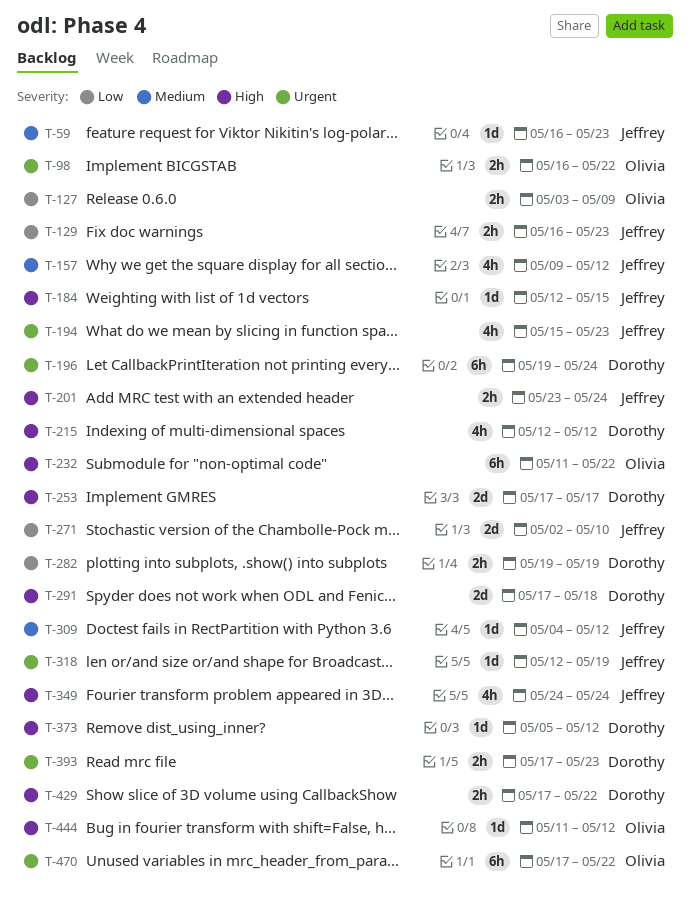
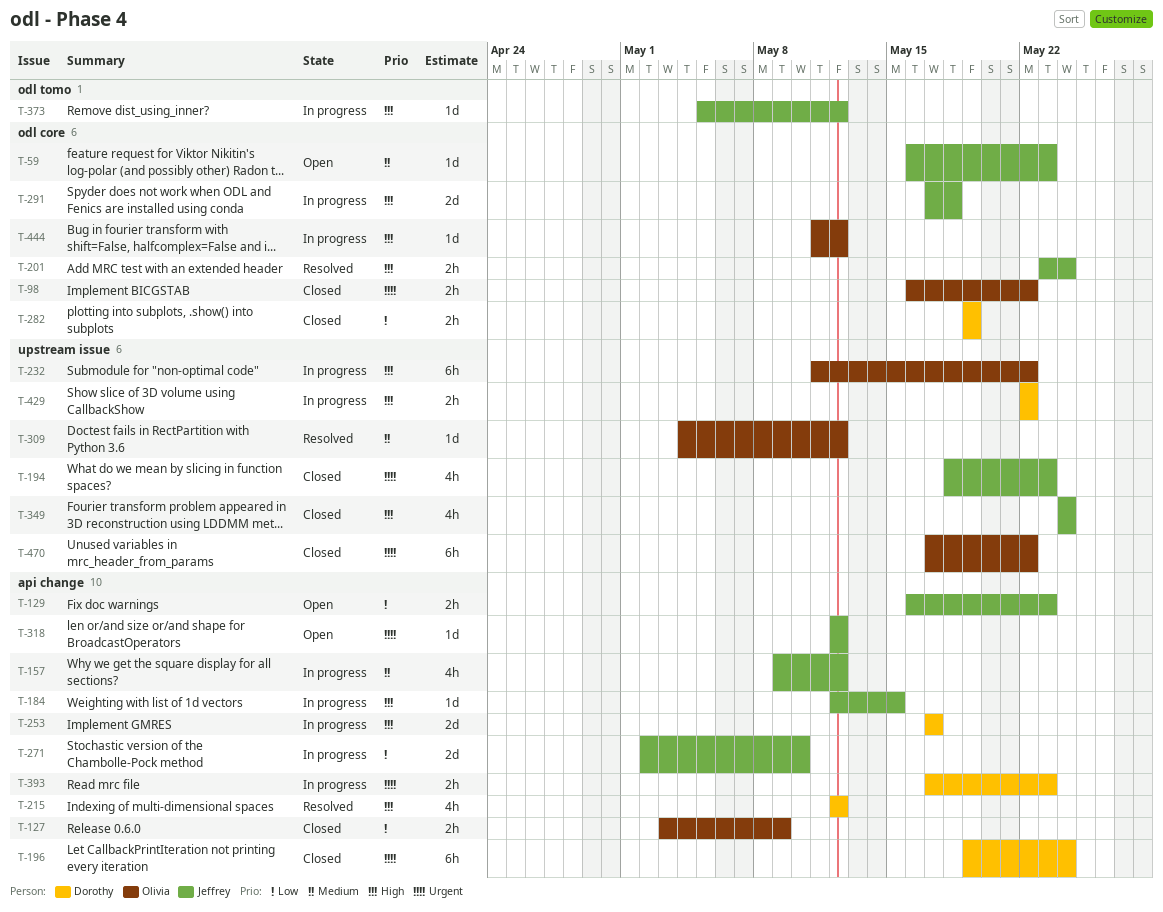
T-194, start: May 15 -> May 18
T-291, owner: Dorothy -> Jeffrey
T-309, owner: Jeffrey -> Olivia
T-318, due: May 19 -> May 12
T-373, owner: Dorothy -> Jeffrey
T-429, start: May 17 -> May 22

